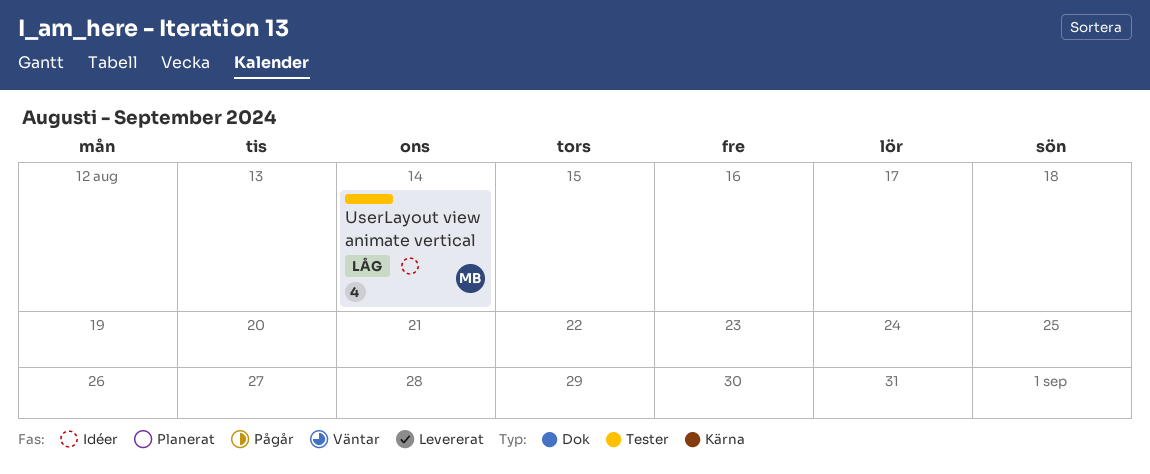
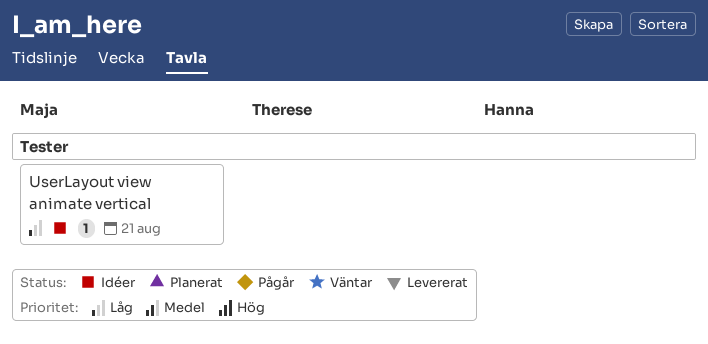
UserLayout view animate vertical, estimate: 4 -> 1
UserLayout view animate vertical, due: Aug 14 -> Aug 21

